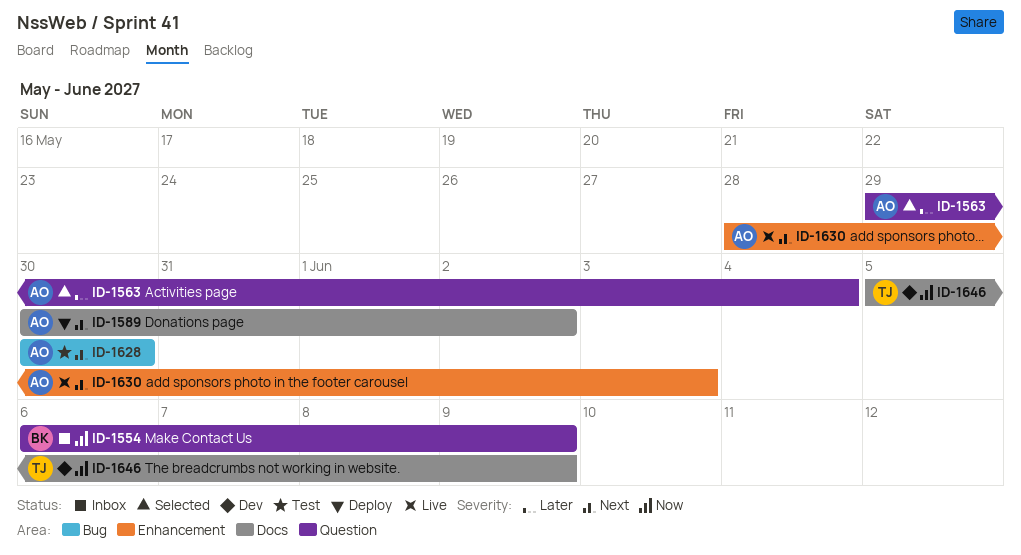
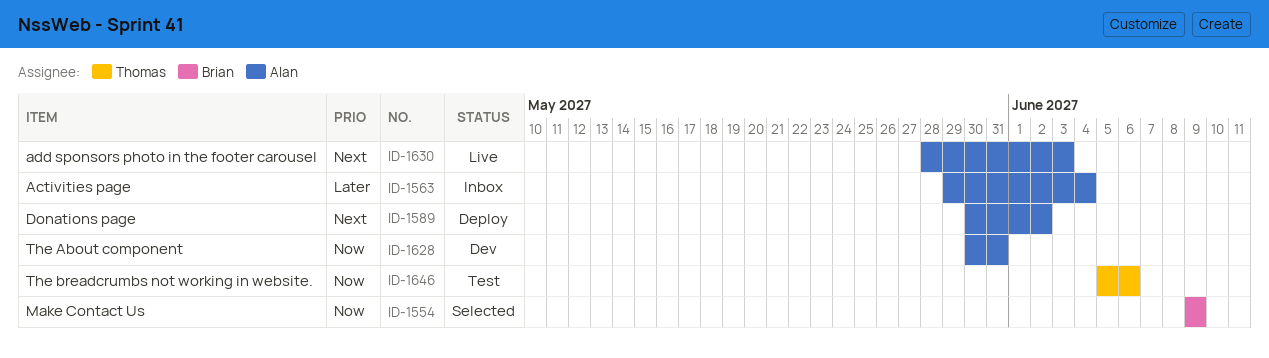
ID-1554, status: Inbox -> Selected
ID-1554, start: Jun 6 -> Jun 9
ID-1563, status: Selected -> Inbox
ID-1628, status: Test -> Dev
ID-1628, priority: Next -> Now
ID-1628, due: May 30 -> May 31
ID-1646, status: Dev -> Test
ID-1646, due: Jun 9 -> Jun 6

